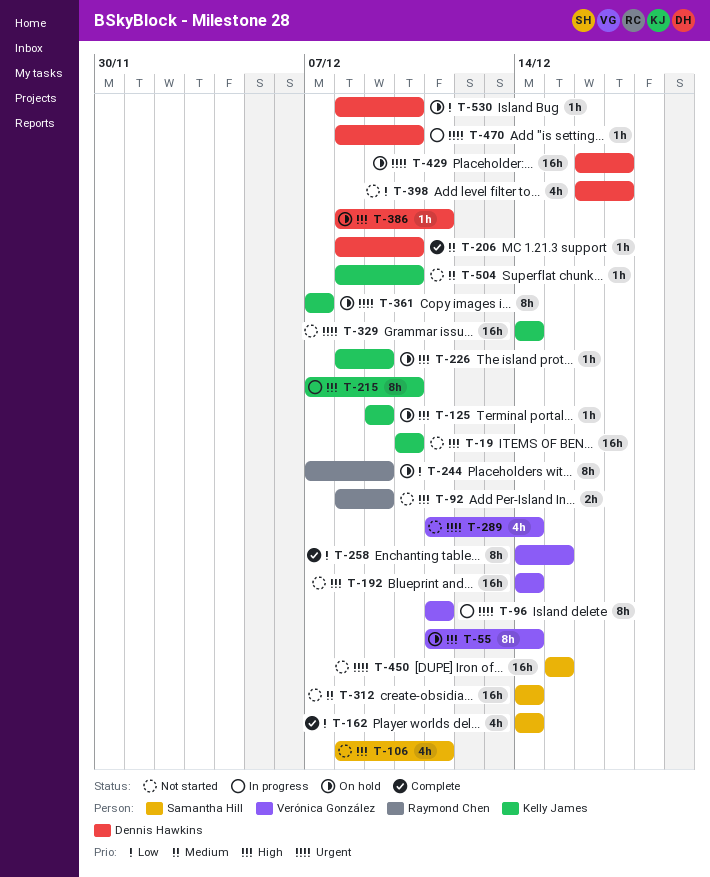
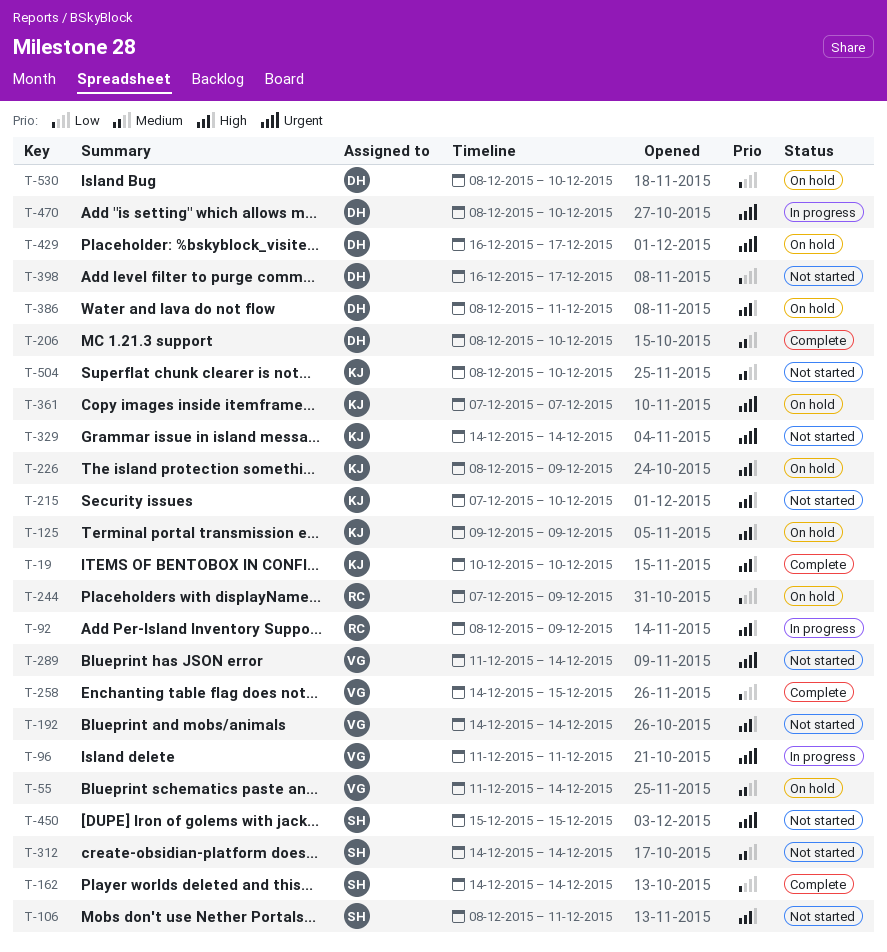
T-19, status: Not started -> Complete
T-55, priority: High -> Medium
T-92, status: Not started -> In progress
T-215, status: In progress -> Not started

